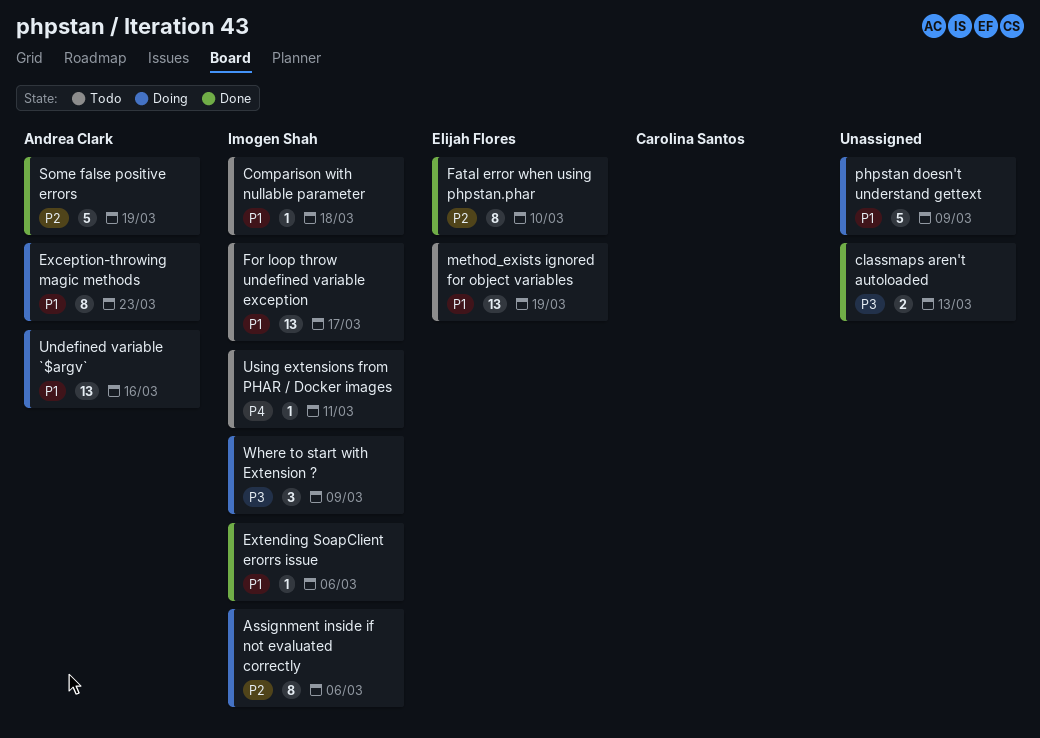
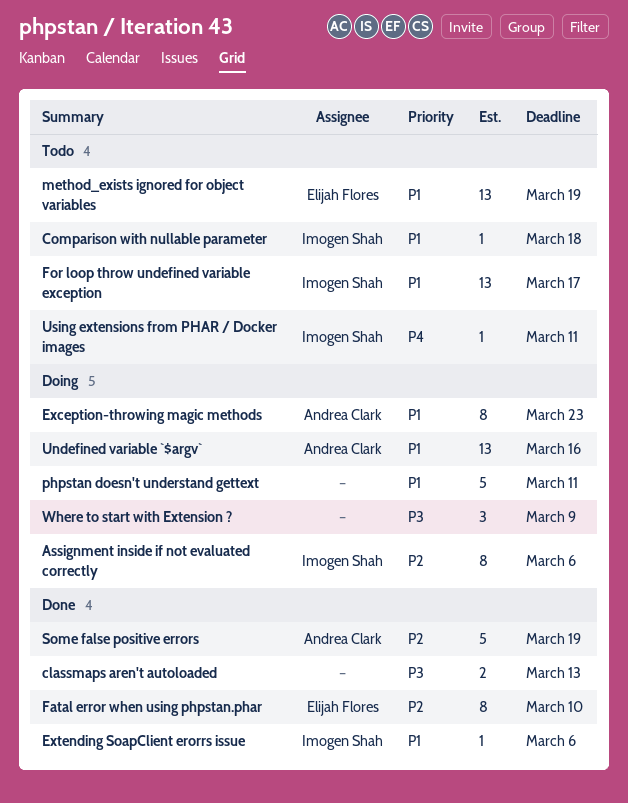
phpstan doesn't understand gettext, due: Mar 9 -> Mar 11
Where to start with Extension ?, owner: Imogen Shah -> none

